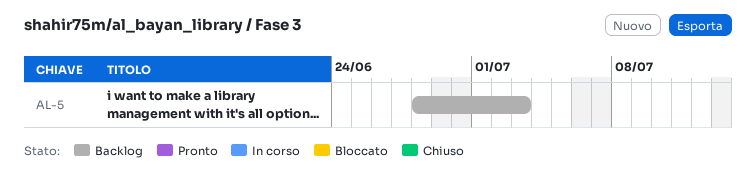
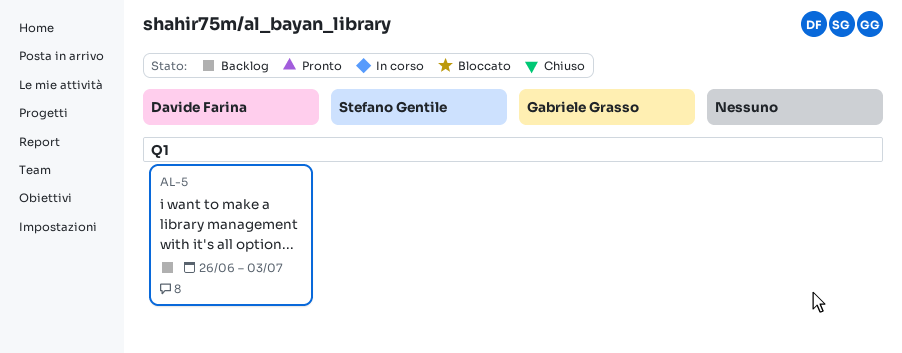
AL-5, start: Jun 28 -> Jun 26

